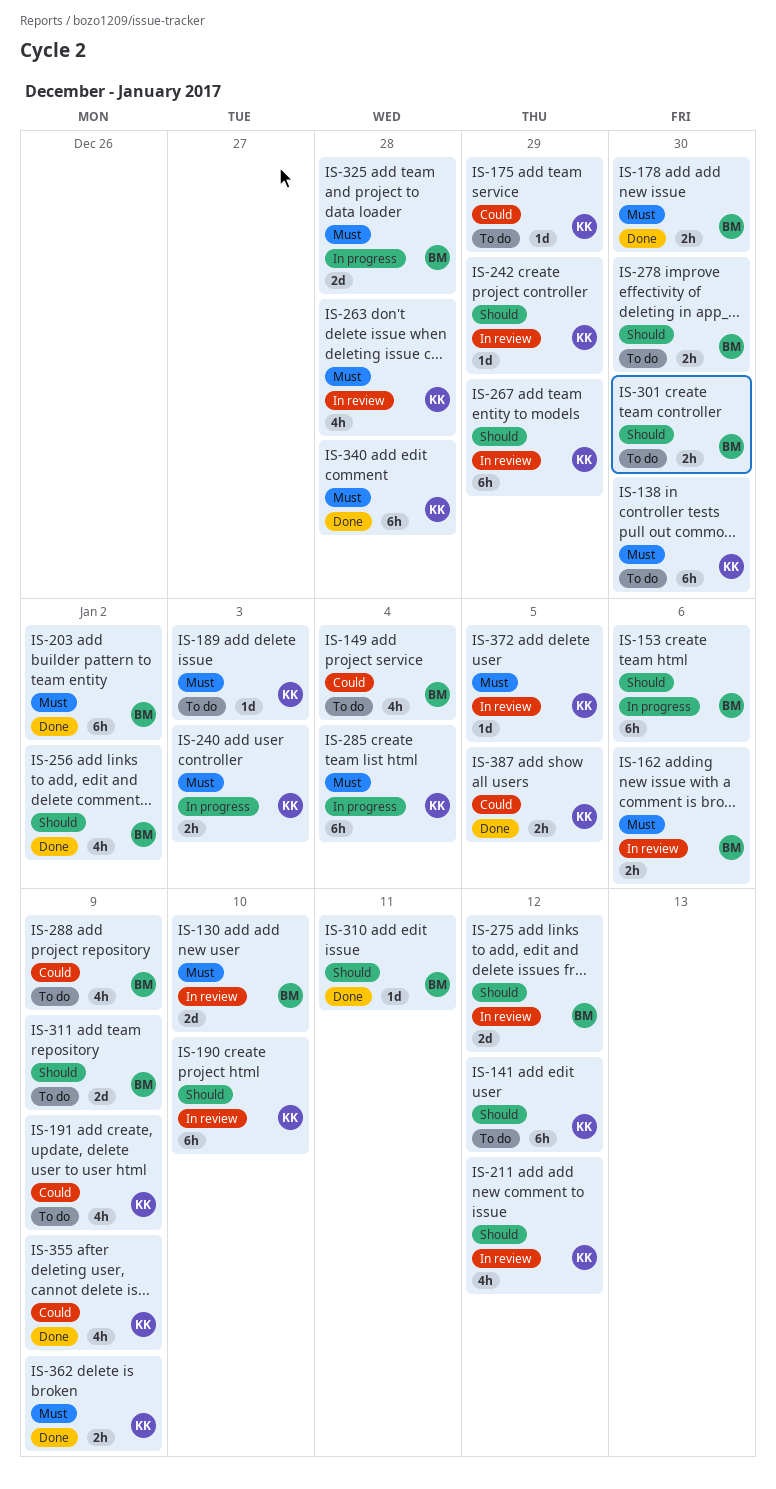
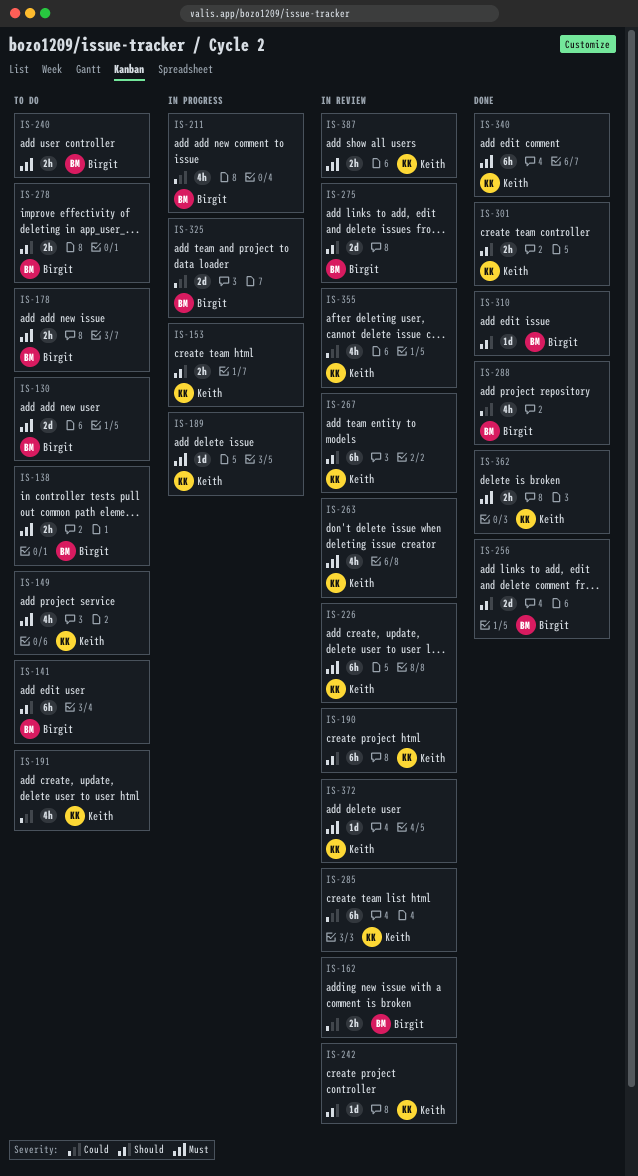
IS-130, status: In review -> To do
IS-138, owner: Keith -> Birgit
IS-138, estimate: 6h -> 2h
IS-141, owner: Keith -> Birgit
IS-149, owner: Birgit -> Keith
IS-149, priority: Could -> Must
IS-153, owner: Birgit -> Keith
IS-153, estimate: 6h -> 2h
IS-162, priority: Must -> Could
IS-175: present -> none
IS-178, status: Done -> To do
IS-189, status: To do -> In progress
IS-203: present -> none
IS-211, status: In review -> In progress
IS-211, owner: Keith -> Birgit
IS-211, priority: Should -> Could
IS-226: none -> present
IS-240, status: In progress -> To do
IS-240, owner: Keith -> Birgit
IS-256, estimate: 4h -> 2d
IS-285, status: In progress -> In review
IS-285, priority: Must -> Could
IS-288, status: To do -> Done
IS-301, status: To do -> Done
IS-301, owner: Birgit -> Keith
IS-311: present -> none
IS-325, priority: Must -> Could
IS-355, status: Done -> In review
IS-387, status: Done -> In review
IS-387, priority: Could -> Must

